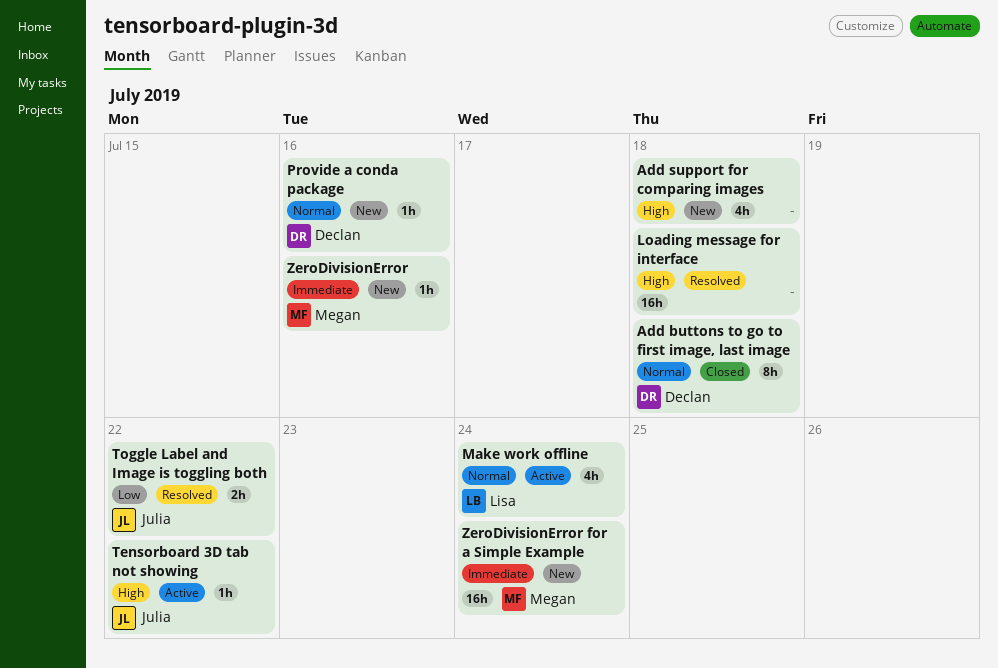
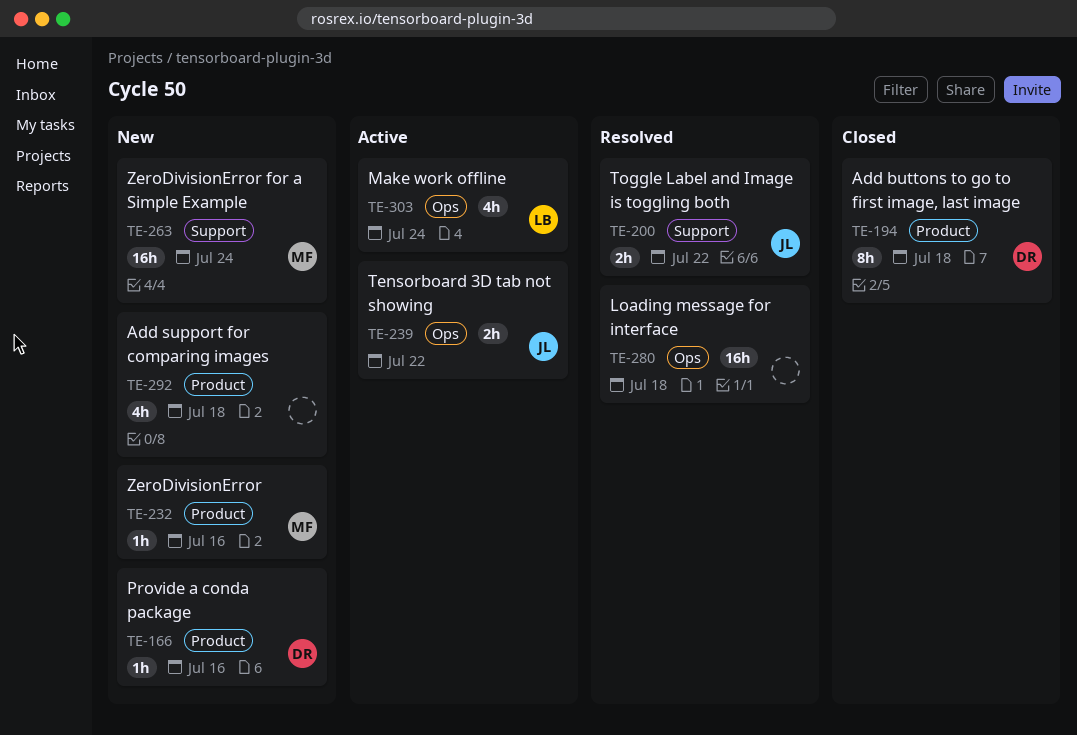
Tensorboard 3D tab not showing, estimate: 1h -> 2h

